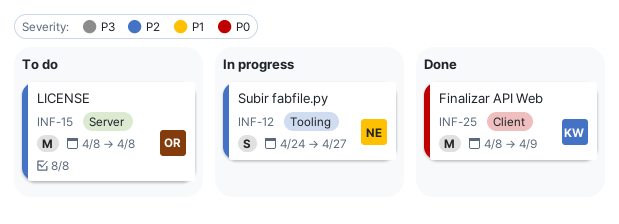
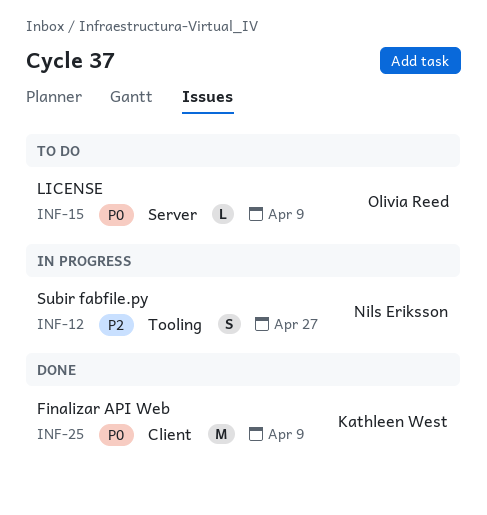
INF-15, priority: P2 -> P0
INF-15, estimate: M -> L
INF-15, due: Apr 8 -> Apr 9

